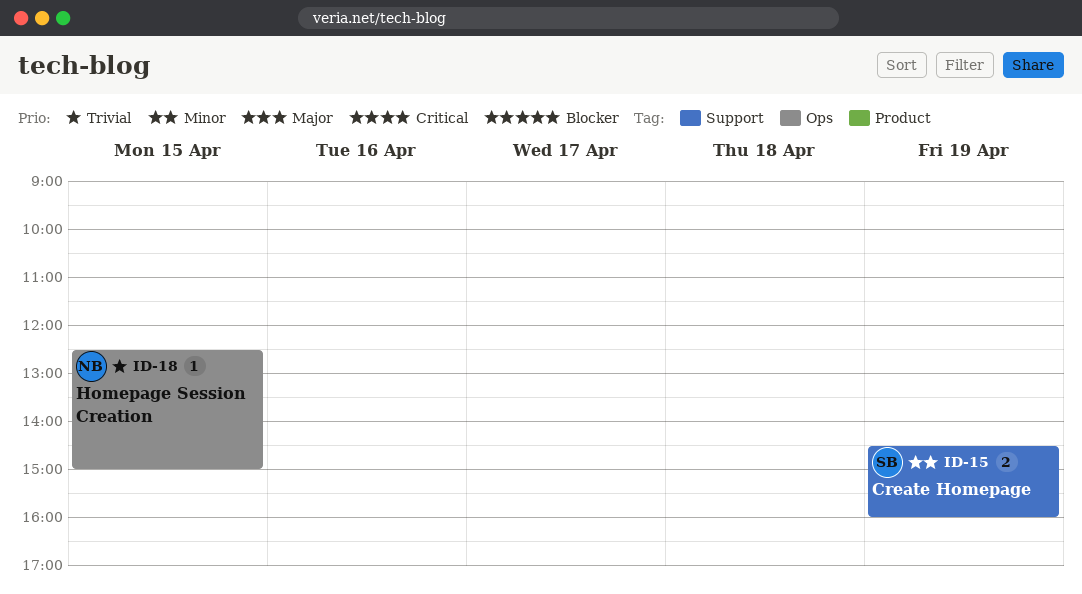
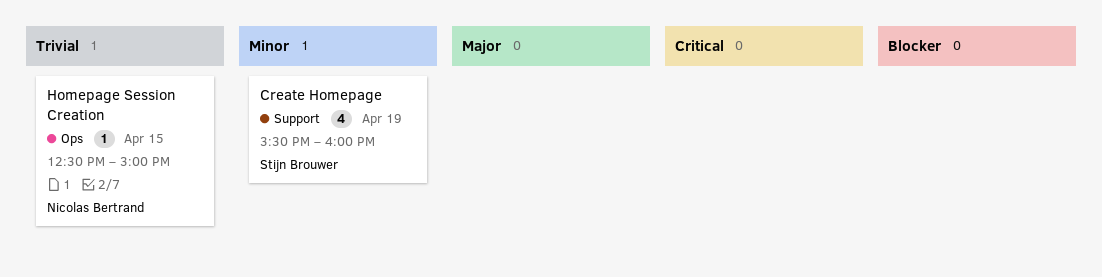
Create Homepage, estimate: 2 -> 4
Create Homepage, begins: 14:30 -> 15:30

